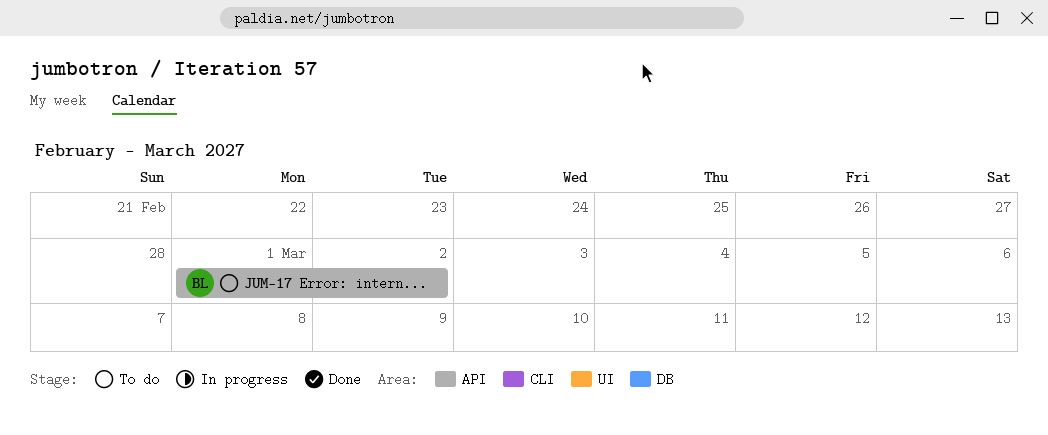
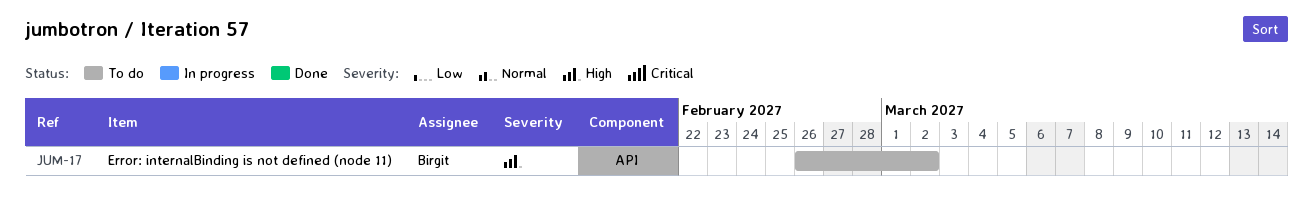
JUM-17, start: Mar 1 -> Feb 26

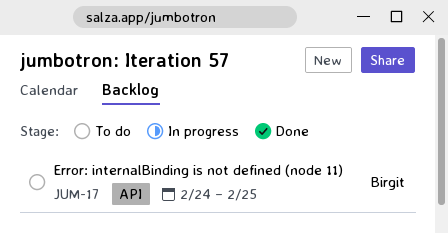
JUM-17, start: Feb 26 -> Feb 24
JUM-17, due: Mar 2 -> Feb 25

